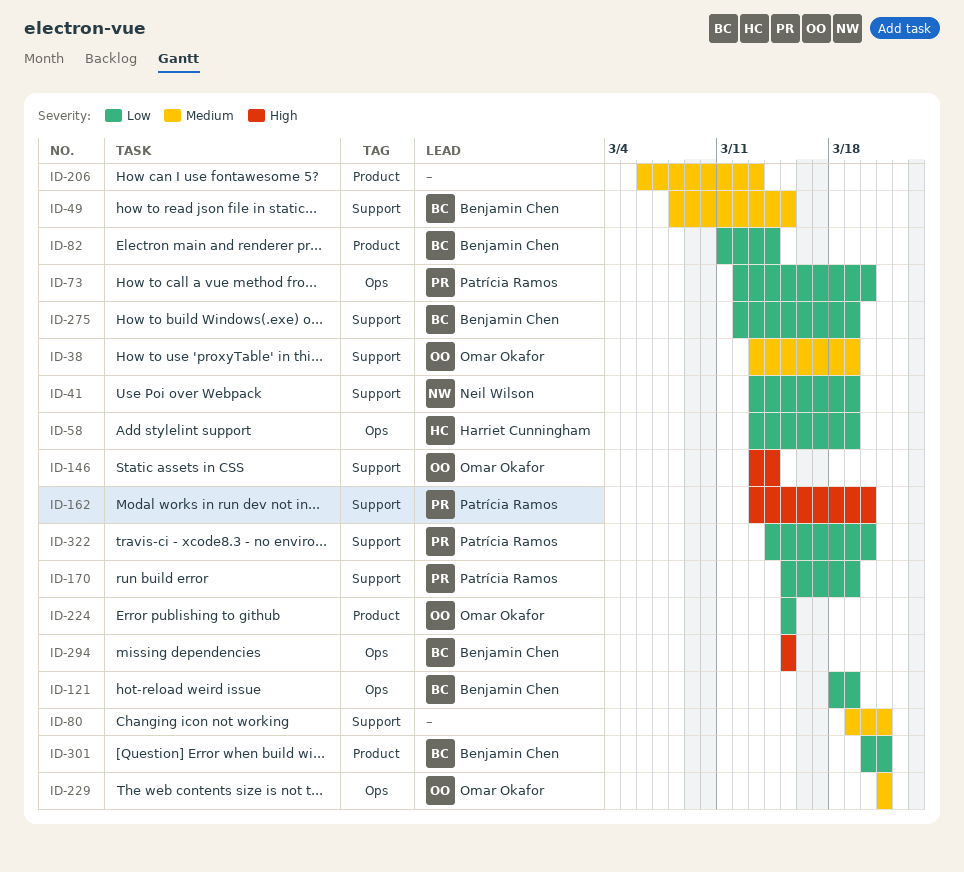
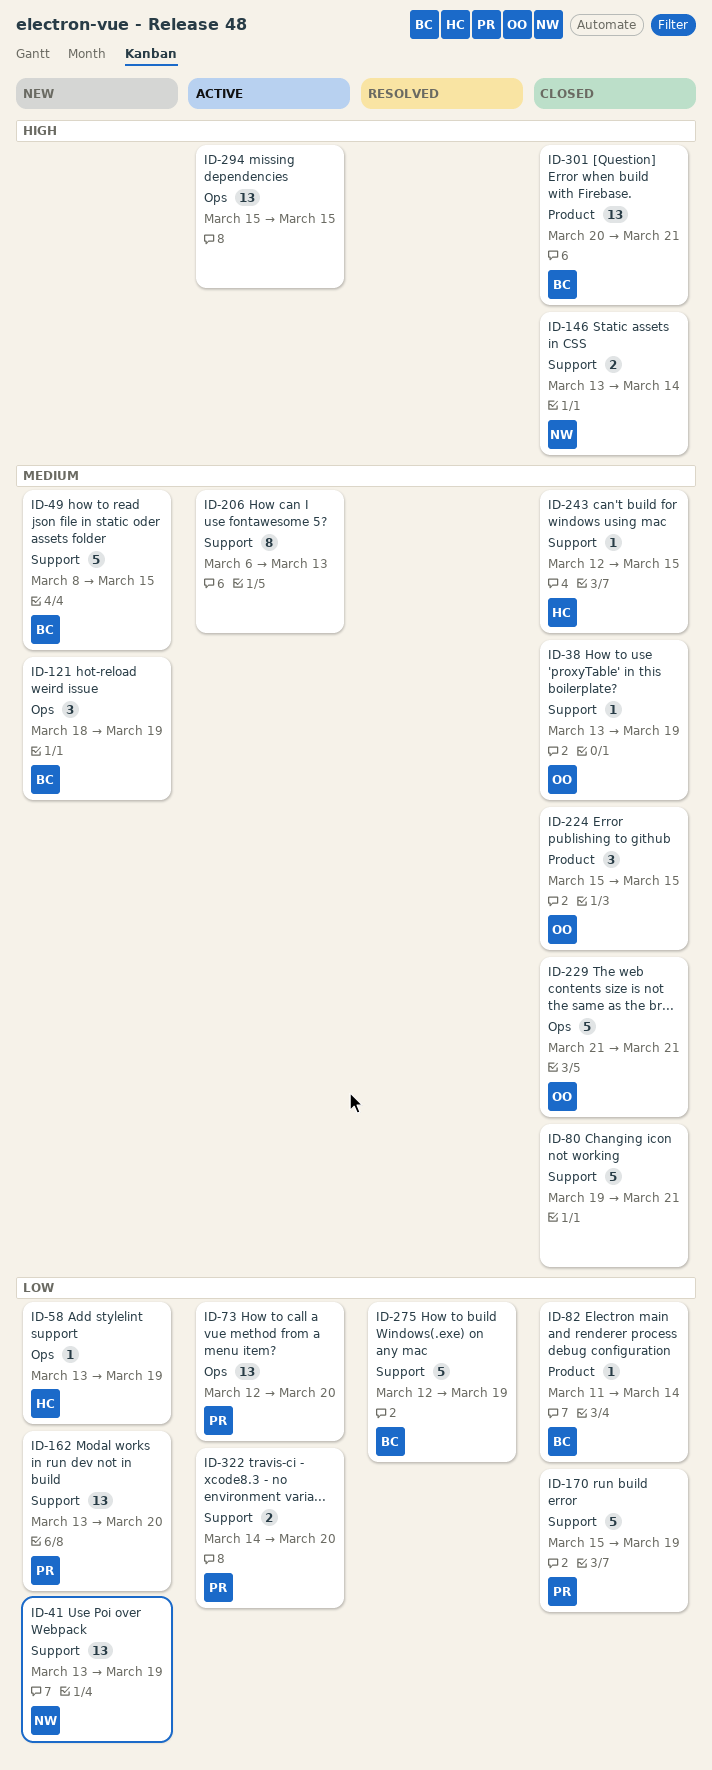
ID-121, priority: Low -> Medium
ID-146, owner: Omar Okafor -> Neil Wilson
ID-162, priority: High -> Low
ID-206, label: Product -> Support
ID-224, priority: Low -> Medium
ID-243: none -> present
ID-294, owner: Benjamin Chen -> none
ID-301, priority: Low -> High

